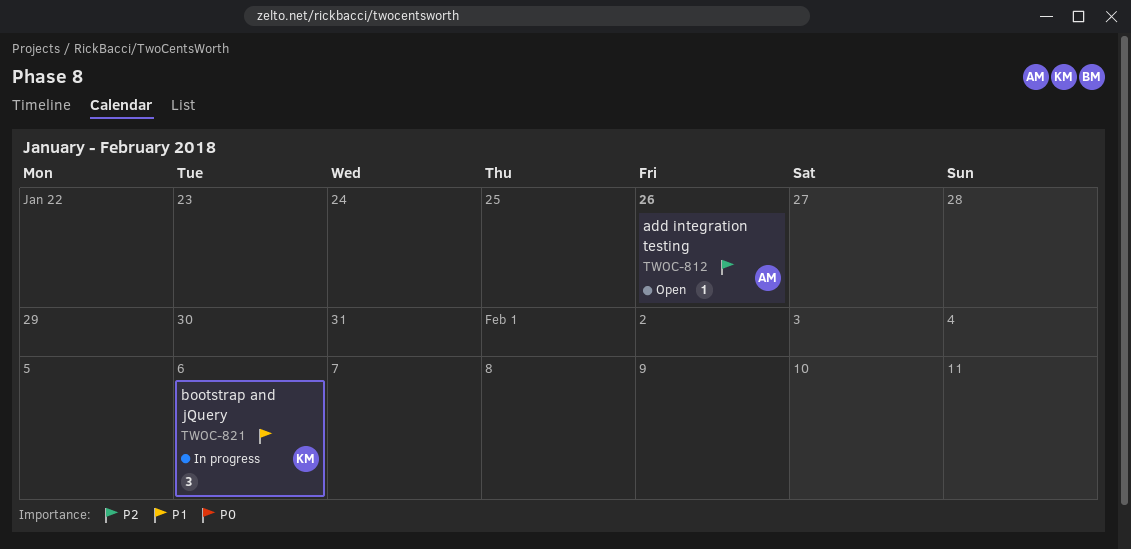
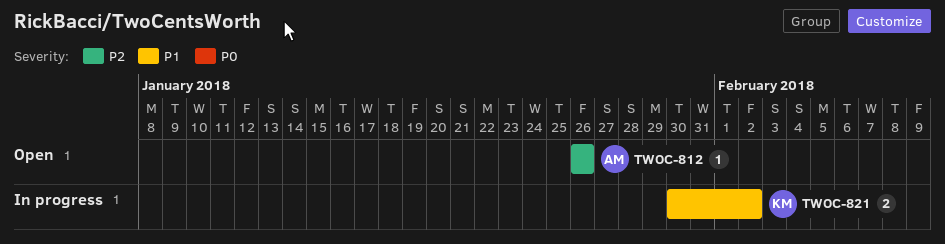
TWOC-821, estimate: 3 -> 2
TWOC-821, due: Feb 6 -> Feb 2

